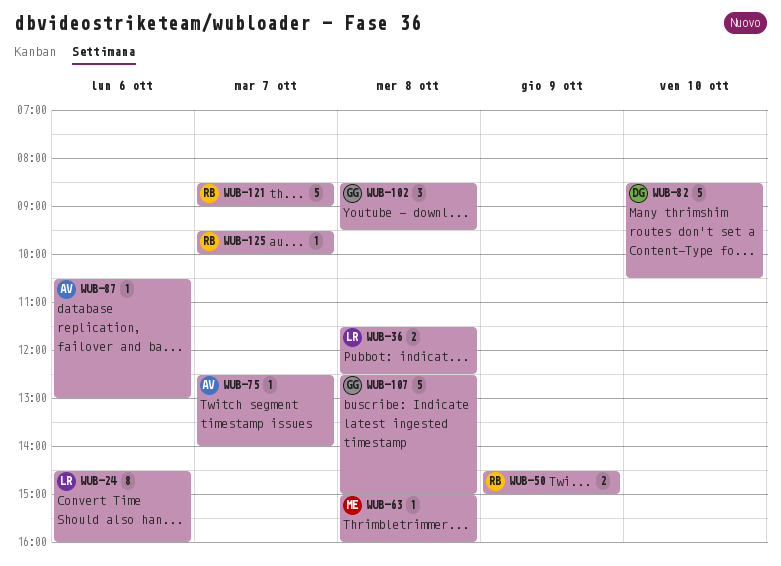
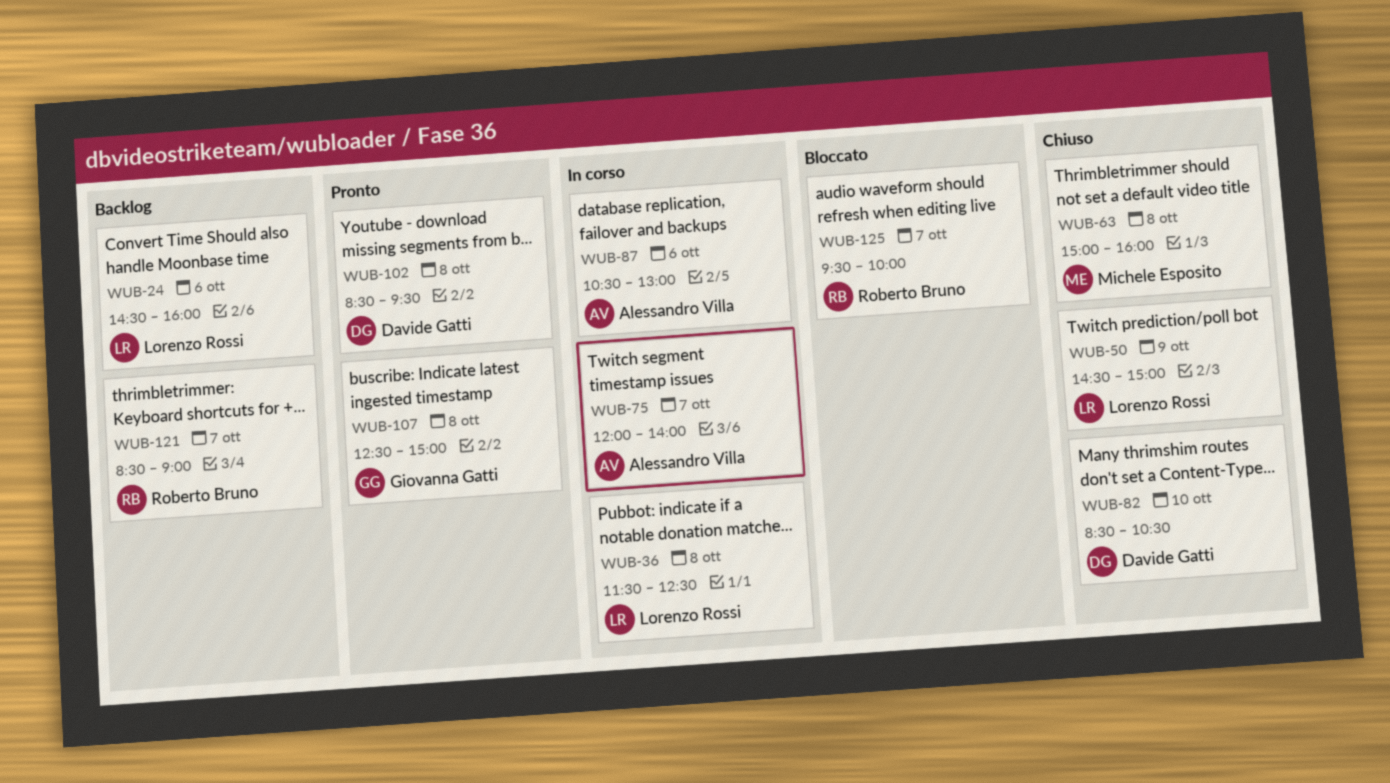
WUB-50, owner: Roberto Bruno -> Lorenzo Rossi
WUB-75, begins: 12:30 -> 12:00
WUB-102, owner: Giovanna Gatti -> Davide Gatti

